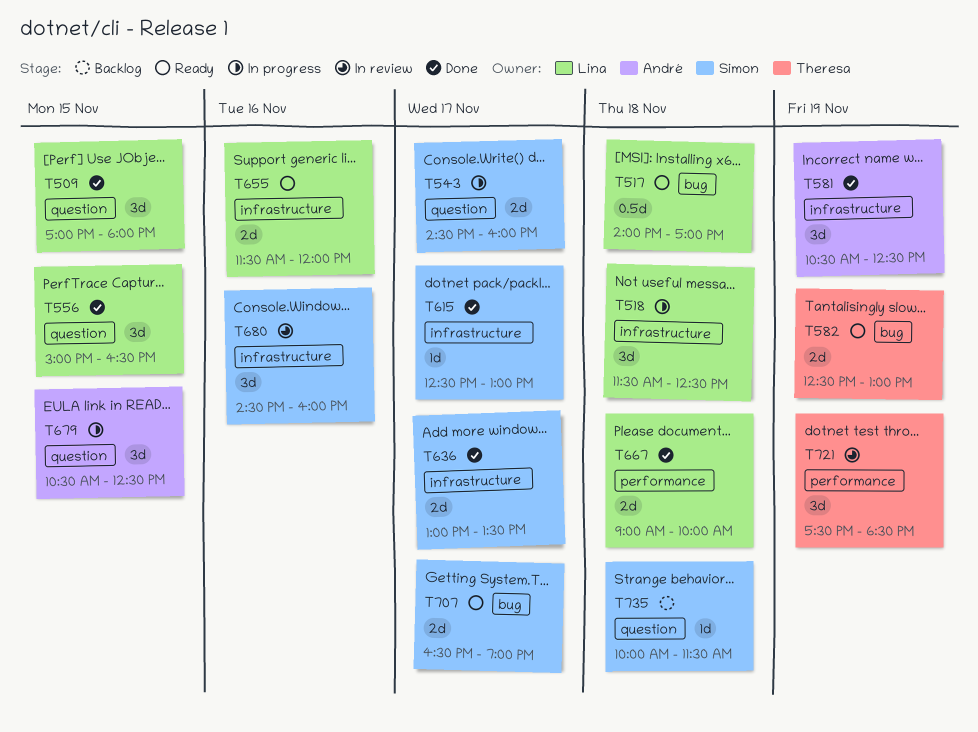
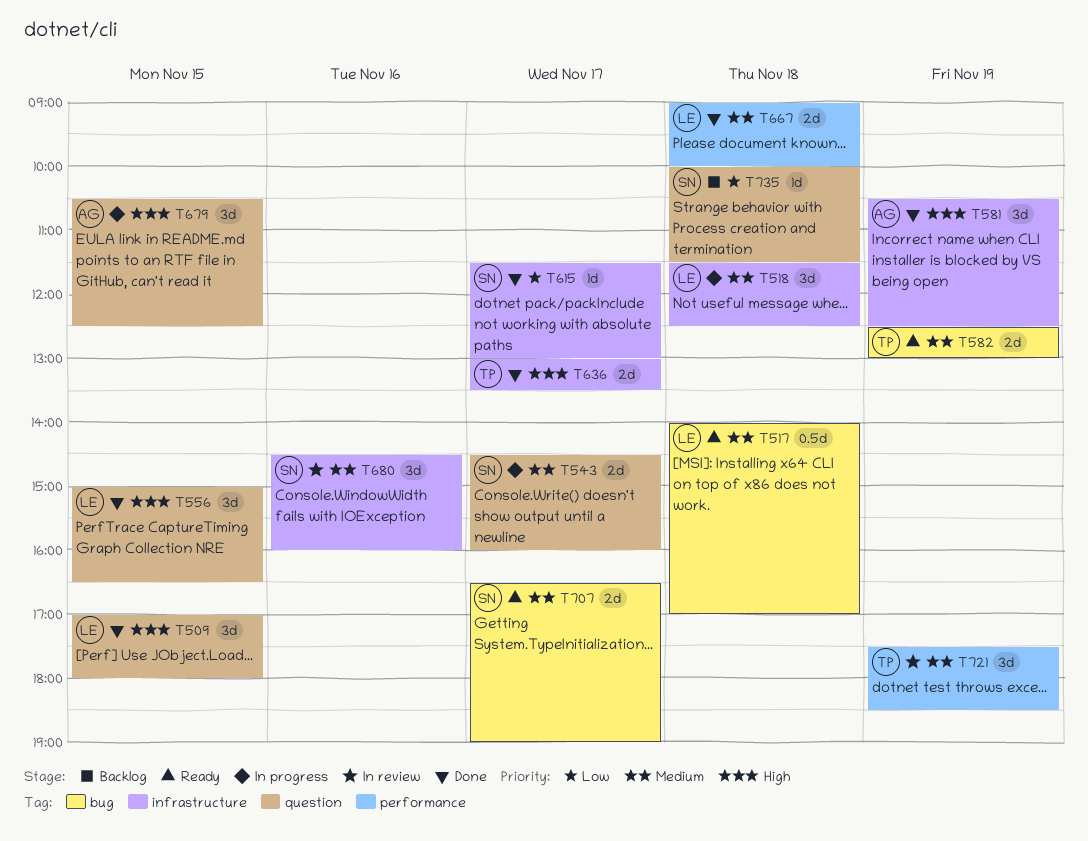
T615, begins: 12:30 -> 11:30
T636, owner: Simon -> Theresa
T655: present -> none

